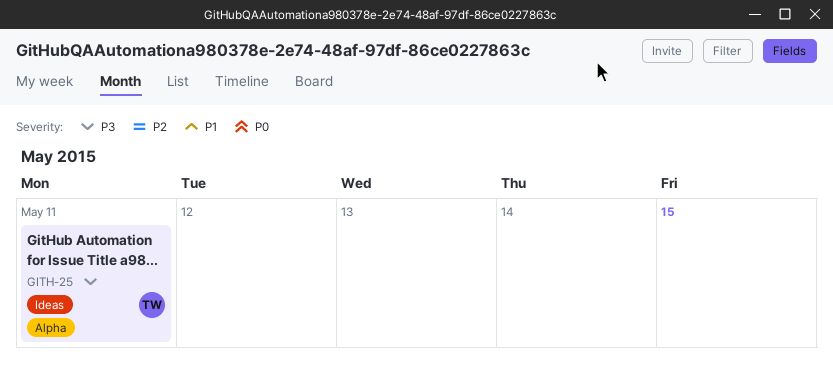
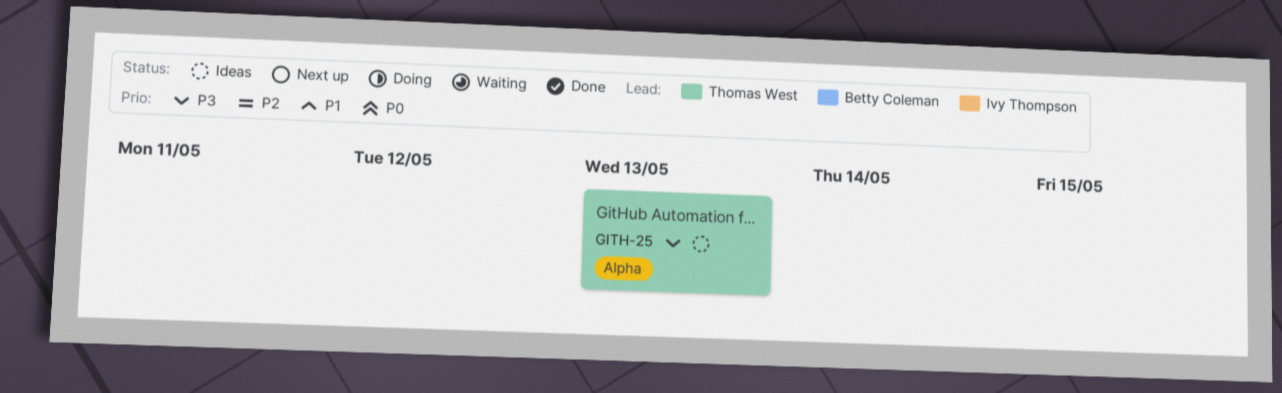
GITH-25, due: May 11 -> May 13

